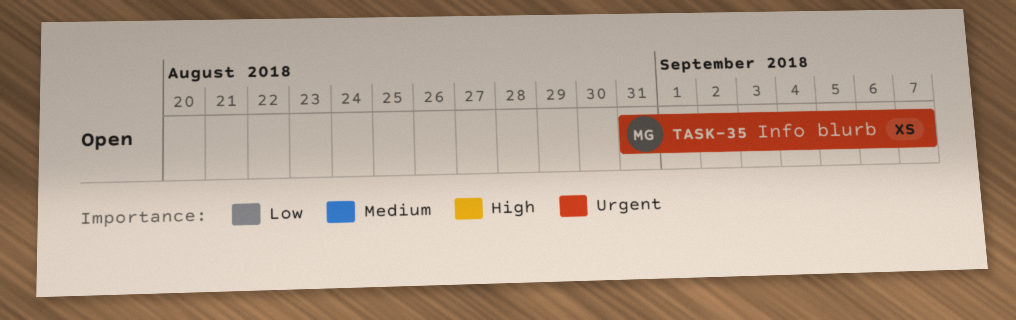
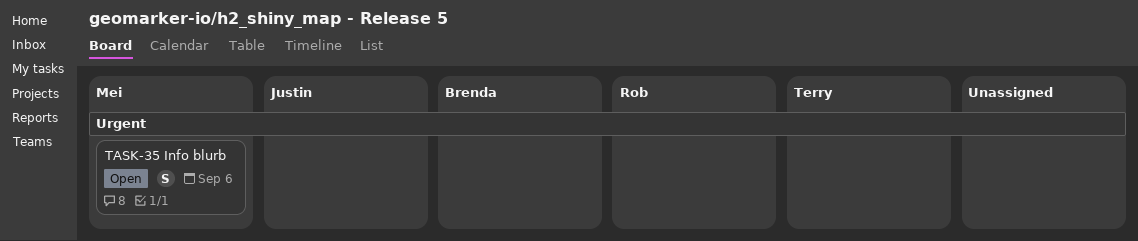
TASK-35, estimate: XS -> S
TASK-35, due: Sep 7 -> Sep 6

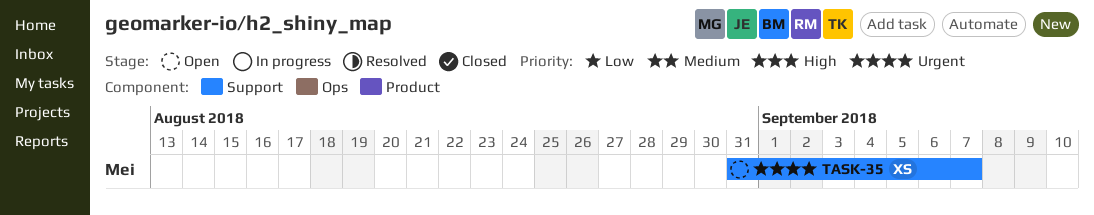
TASK-35, estimate: S -> XS
TASK-35, due: Sep 6 -> Sep 7

